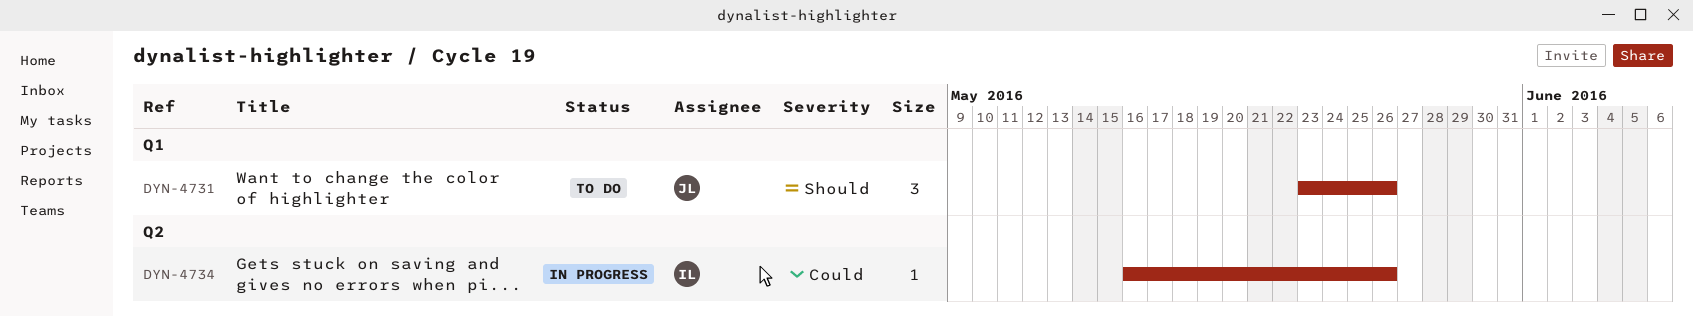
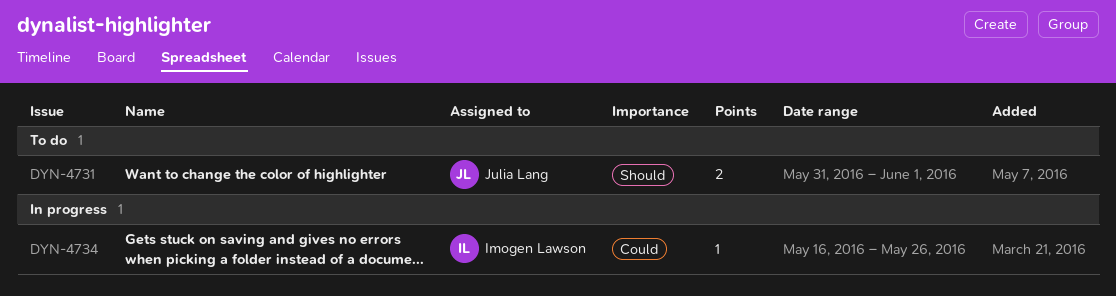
DYN-4731, estimate: 3 -> 2
DYN-4731, start: May 23 -> May 31
DYN-4731, due: May 26 -> Jun 1

